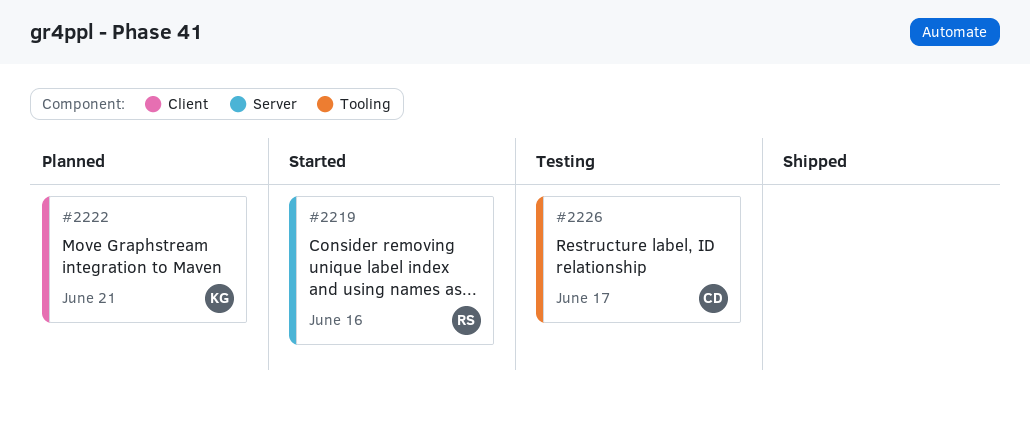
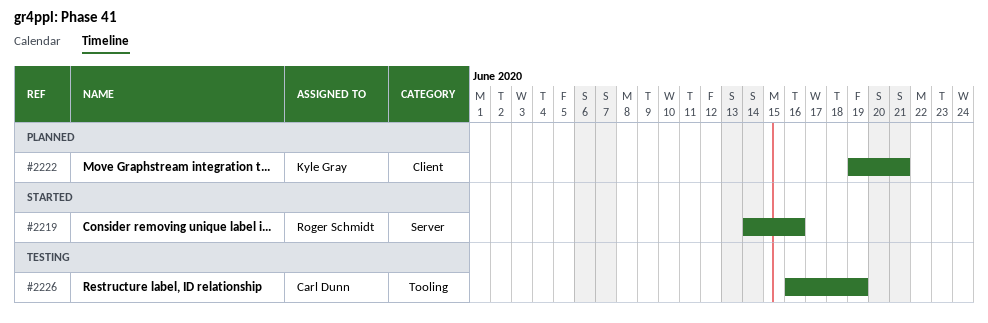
#2226, due: Jun 17 -> Jun 19

